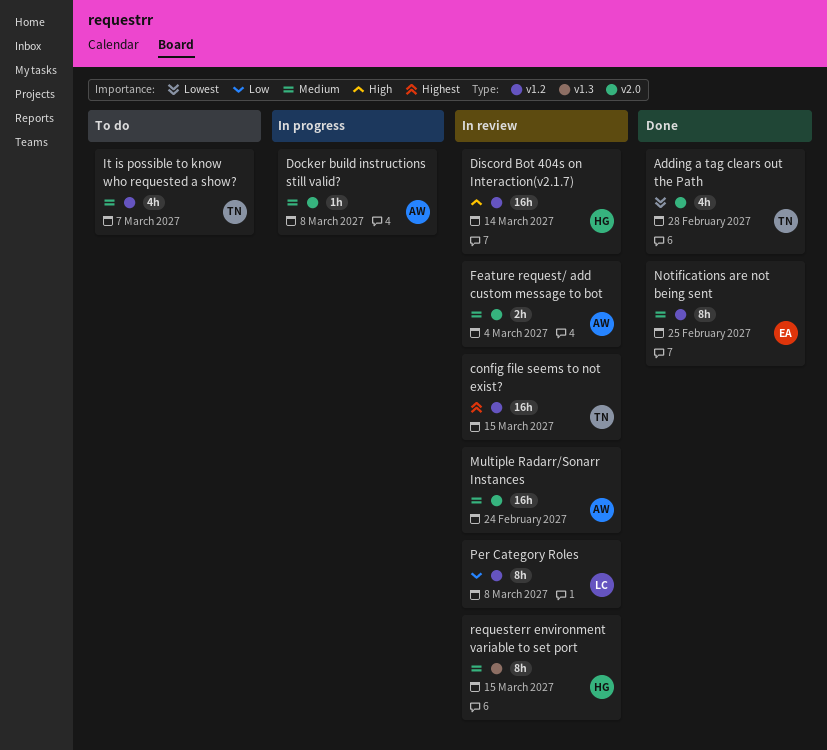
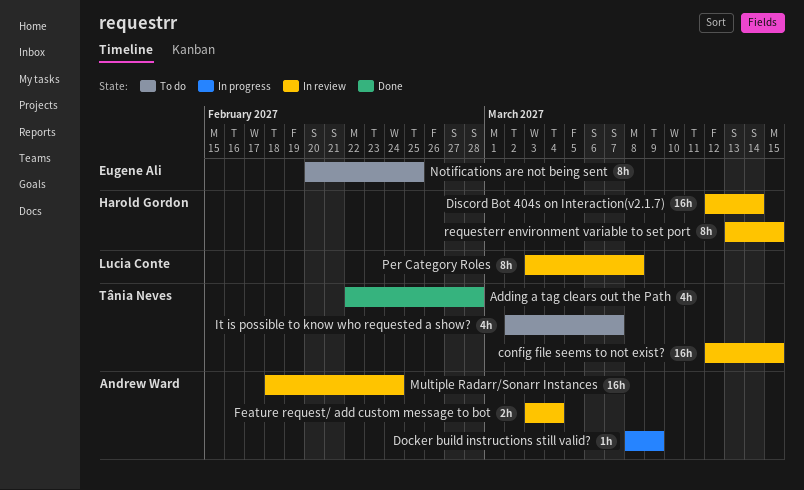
Docker build instructions still valid?, due: Mar 8 -> Mar 9
Notifications are not being sent, status: Done -> To do

